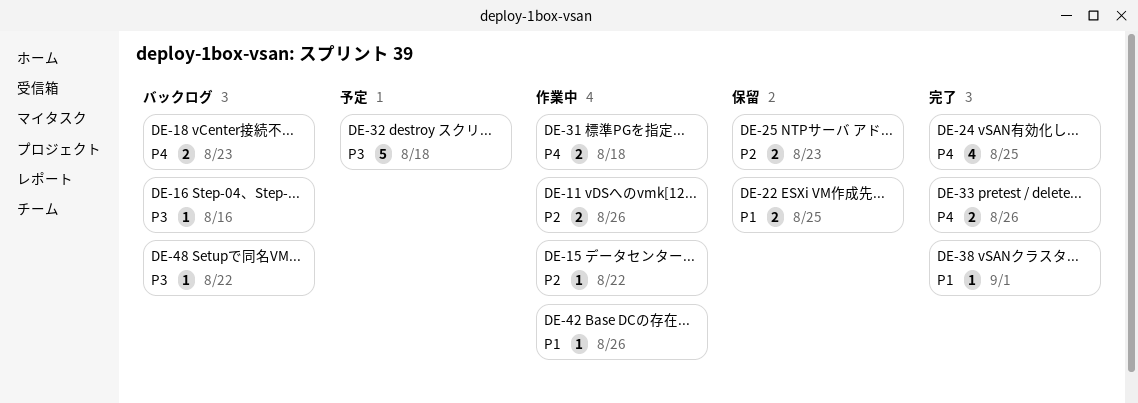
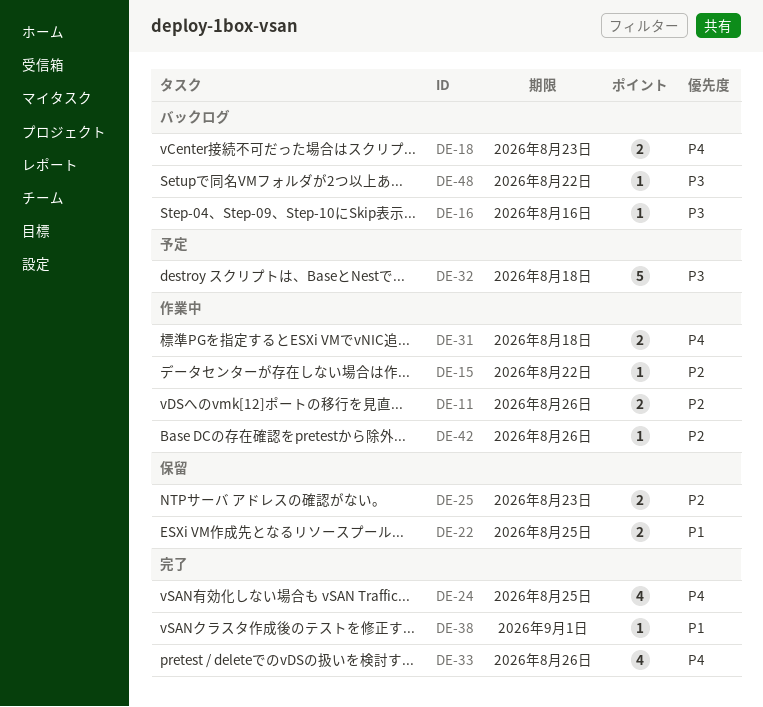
DE-33, estimate: 2 -> 4
DE-42, priority: P1 -> P2

